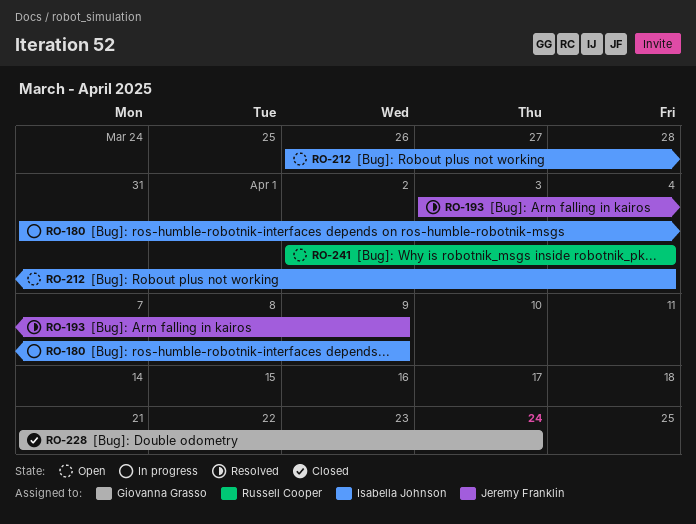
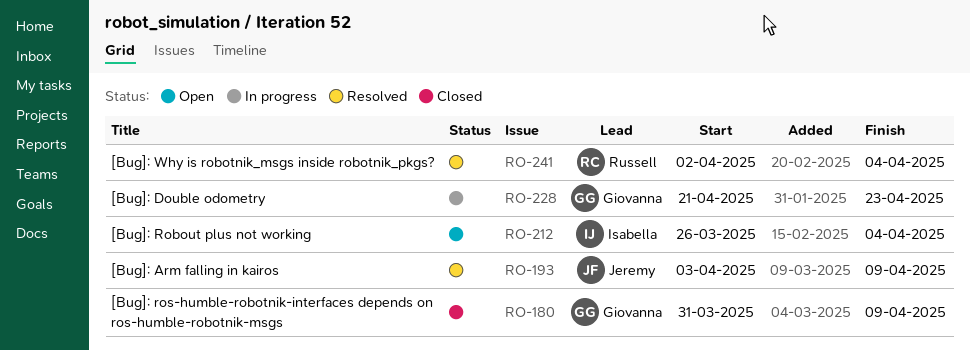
RO-180, status: In progress -> Closed
RO-180, owner: Isabella Johnson -> Giovanna Grasso
RO-228, status: Closed -> In progress
RO-228, due: Apr 24 -> Apr 23
RO-241, status: Open -> Resolved

